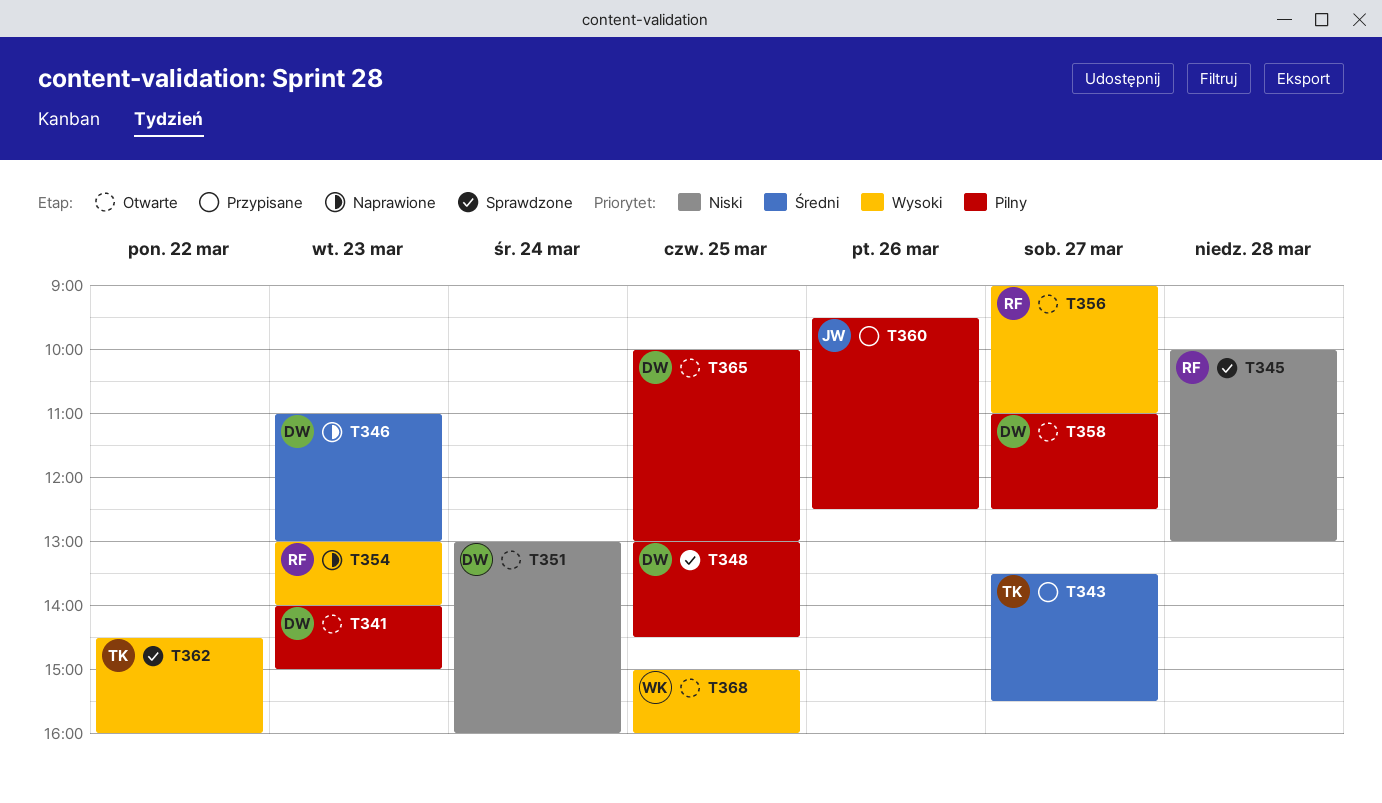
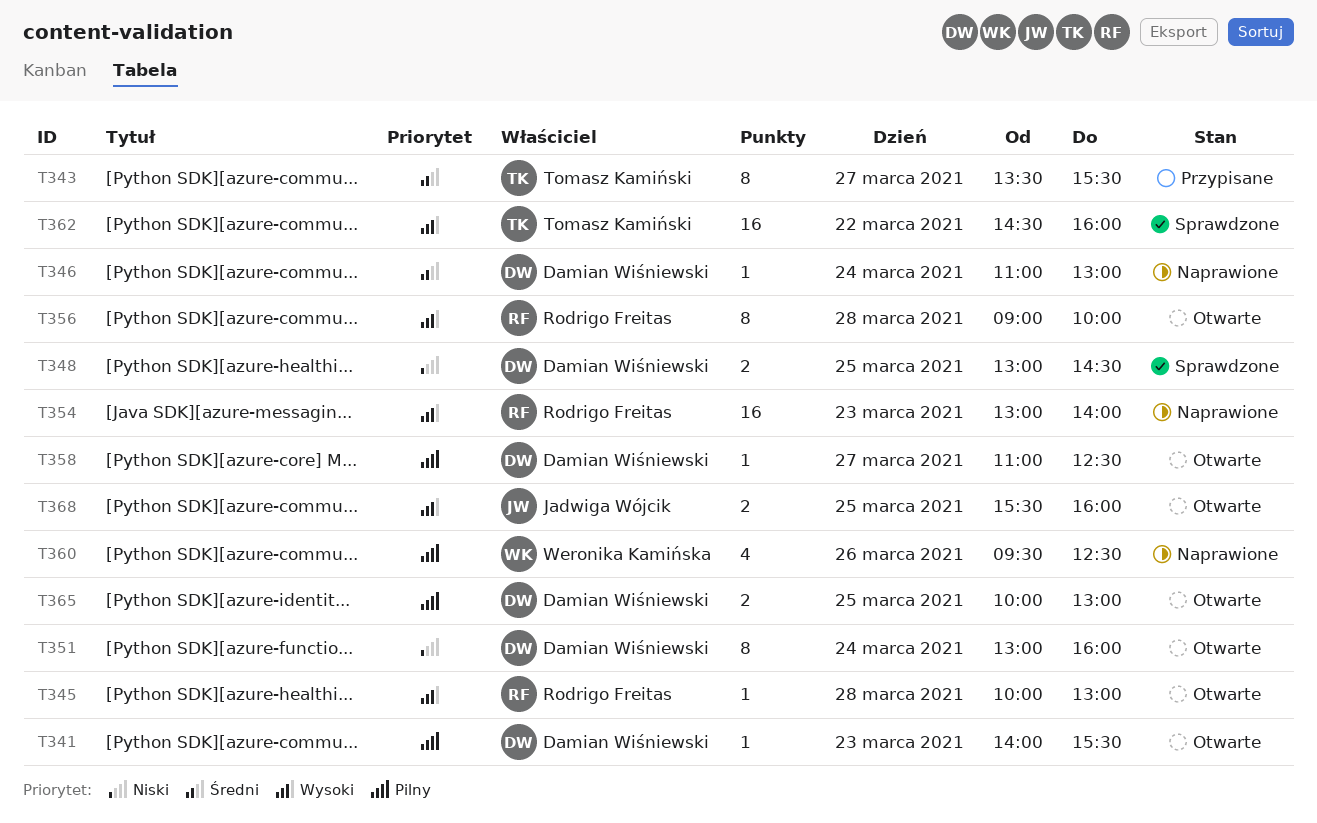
T341, ends: 15:00 -> 15:30
T345, status: Sprawdzone -> Otwarte
T345, priority: Niski -> Wysoki
T346, day: Mar 23 -> Mar 24
T348, priority: Pilny -> Niski
T356, day: Mar 27 -> Mar 28
T356, ends: 11:00 -> 10:00
T360, status: Przypisane -> Naprawione
T360, owner: Jadwiga Wójcik -> Weronika Kamińska
T368, owner: Weronika Kamińska -> Jadwiga Wójcik
T368, begins: 15:00 -> 15:30

